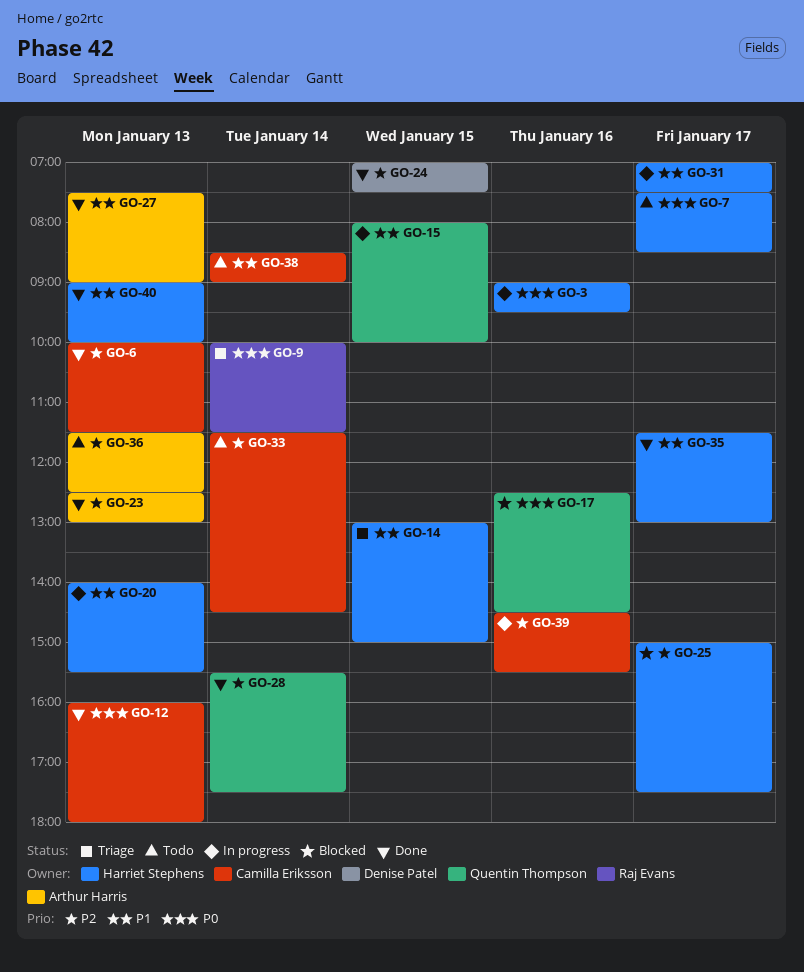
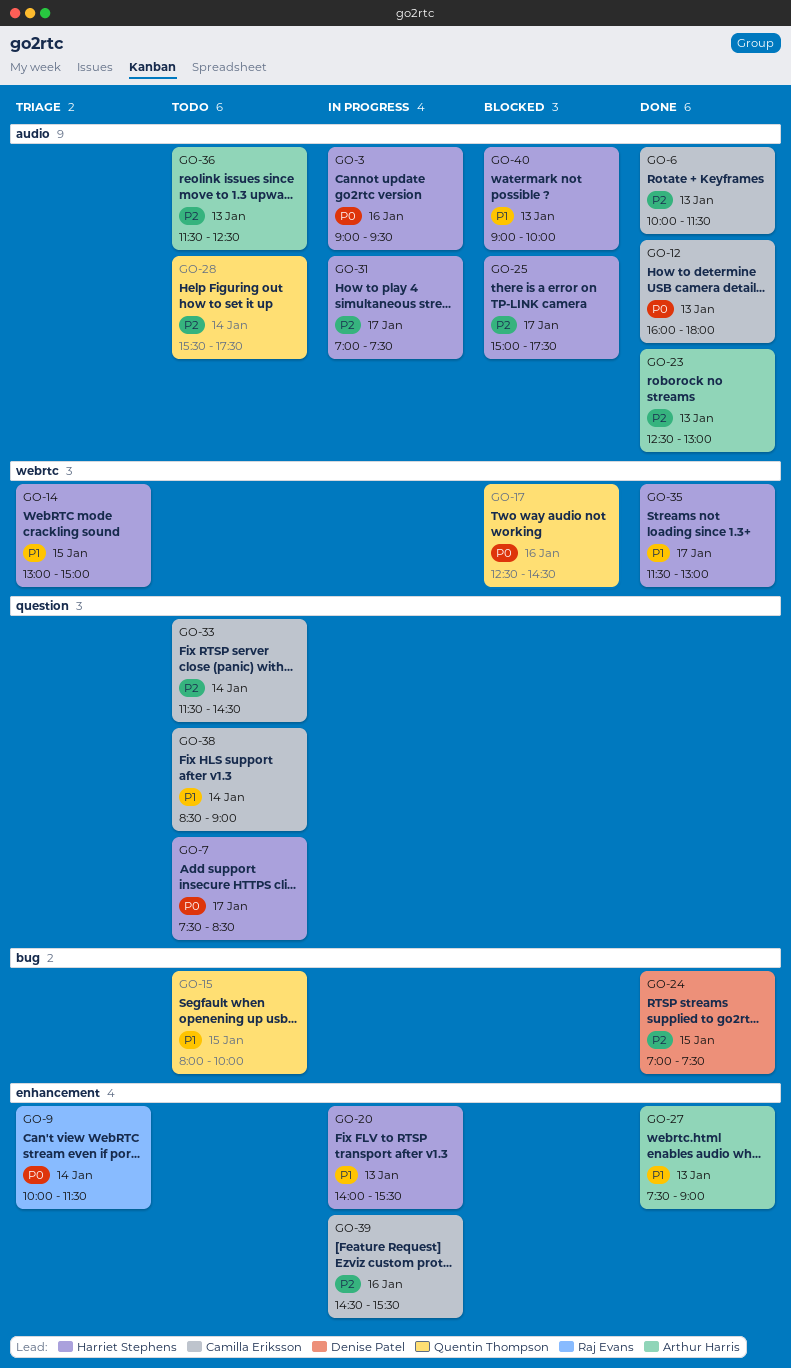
GO-15, status: In progress -> Todo
GO-28, status: Done -> Todo
GO-31, priority: P1 -> P2
GO-40, status: Done -> Blocked

